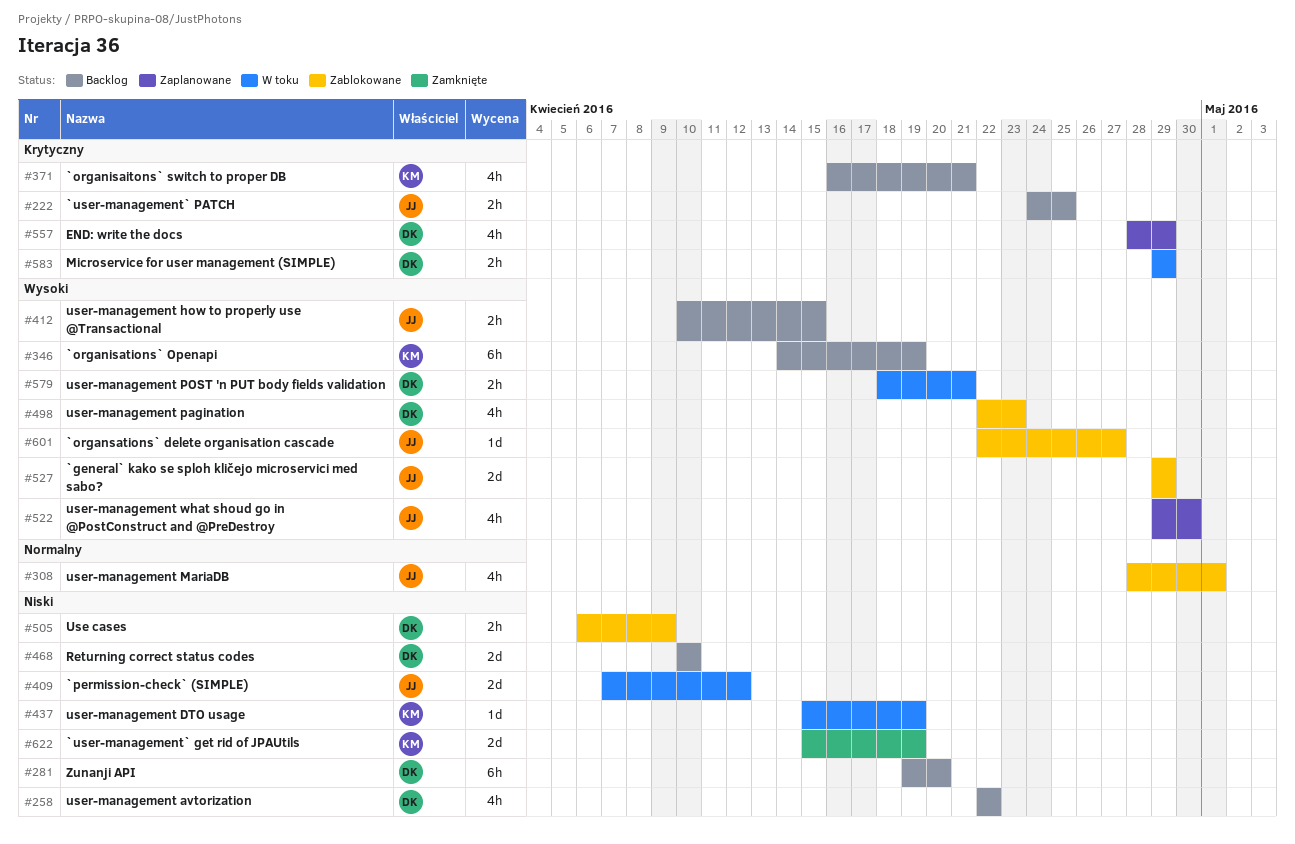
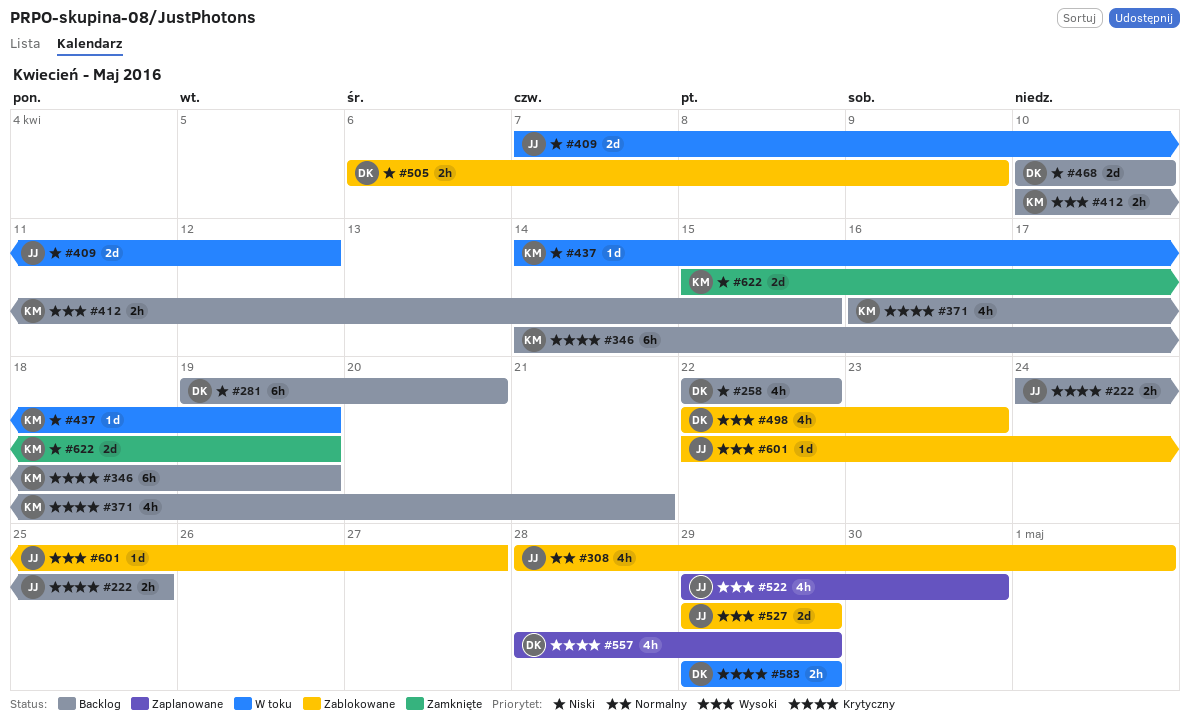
#346, priority: Wysoki -> Krytyczny
#412, owner: JJ -> KM
#437, start: Apr 15 -> Apr 14
#579: present -> none

